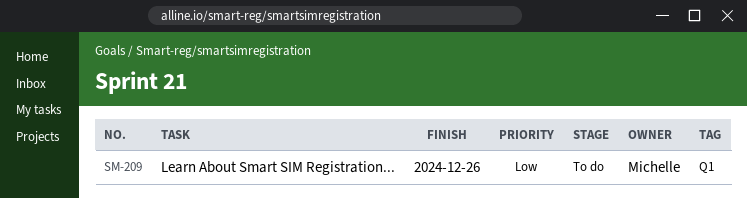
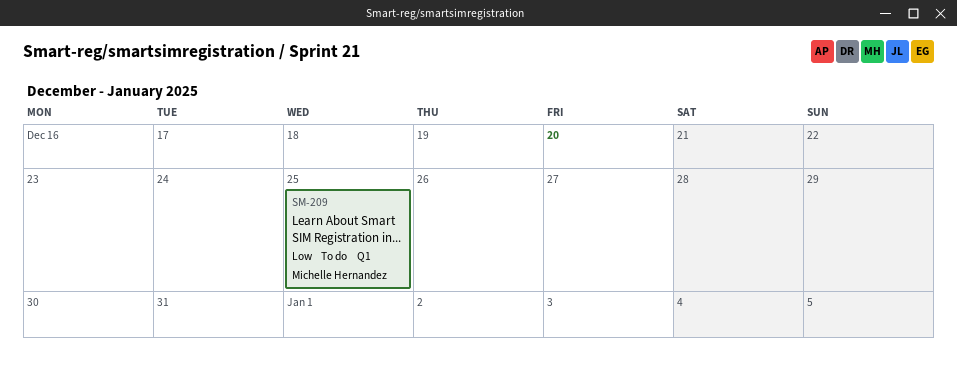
SM-209, due: Dec 26 -> Dec 25

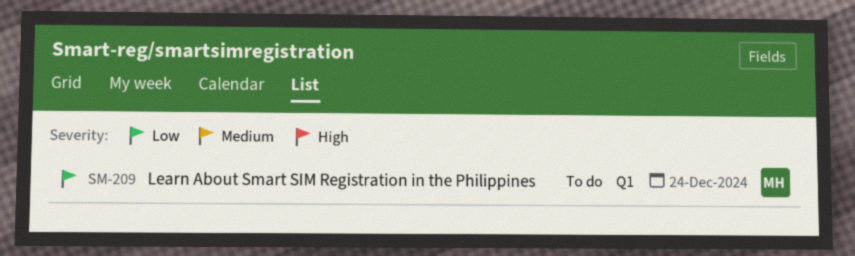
SM-209, due: Dec 25 -> Dec 24

